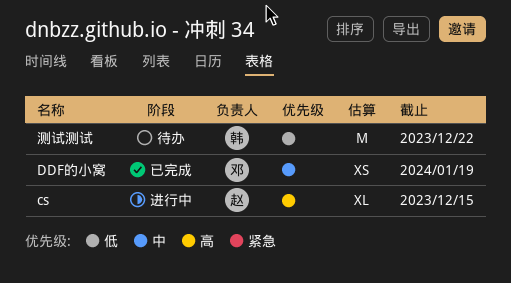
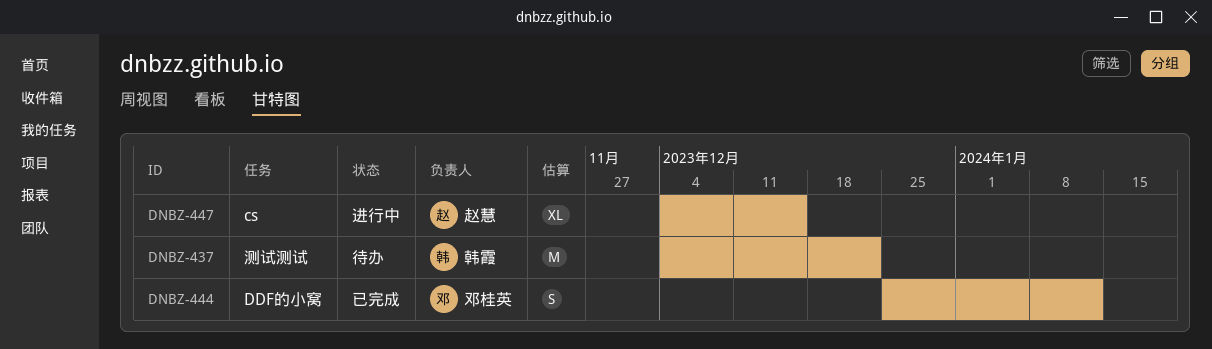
DDF的小窝, estimate: XS -> S
DDF的小窝, due: Jan 19 -> Jan 12

